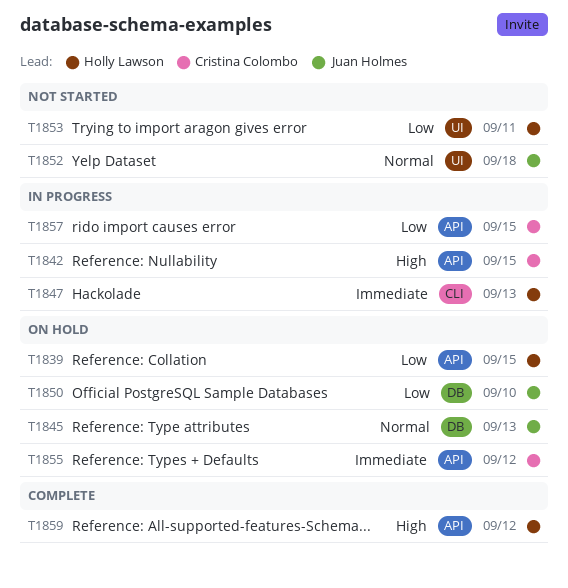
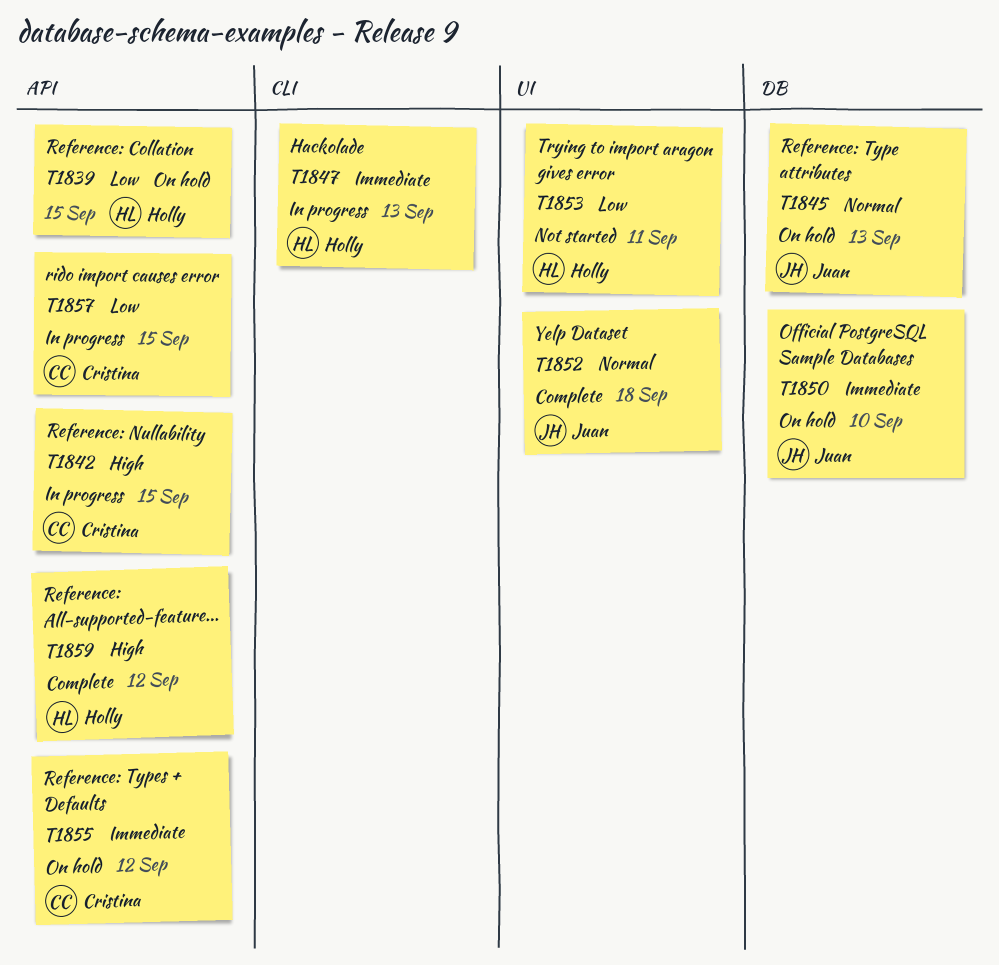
T1850, priority: Low -> Immediate
T1852, status: Not started -> Complete

